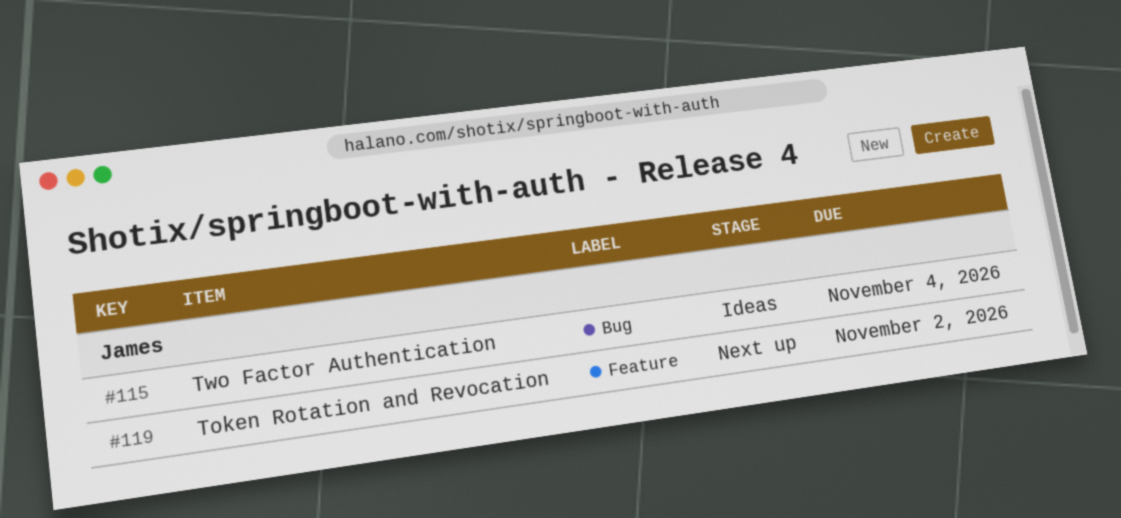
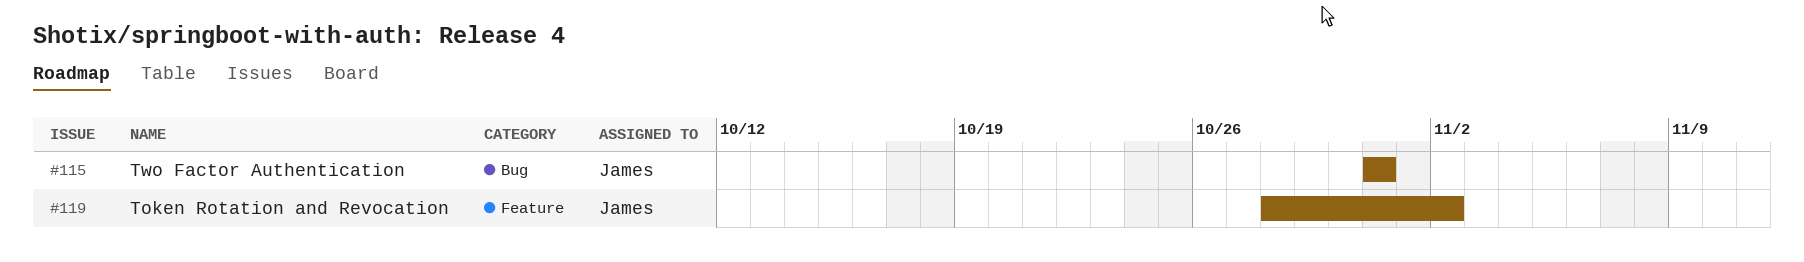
#115, due: Nov 4 -> Oct 31

